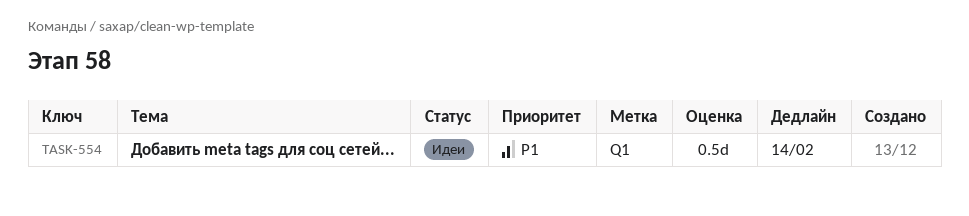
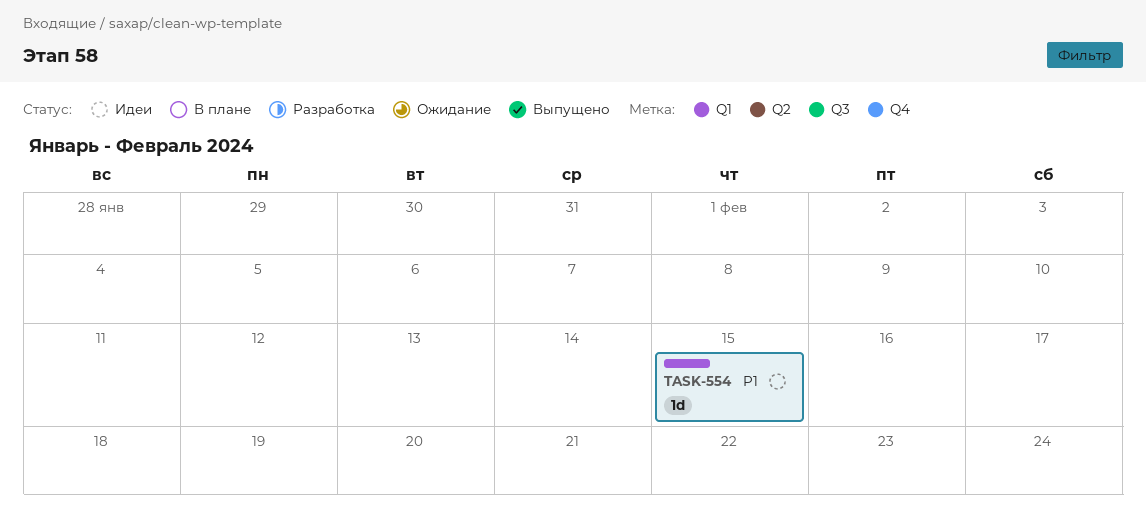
TASK-554, estimate: 0.5d -> 1d
TASK-554, due: Feb 14 -> Feb 15

